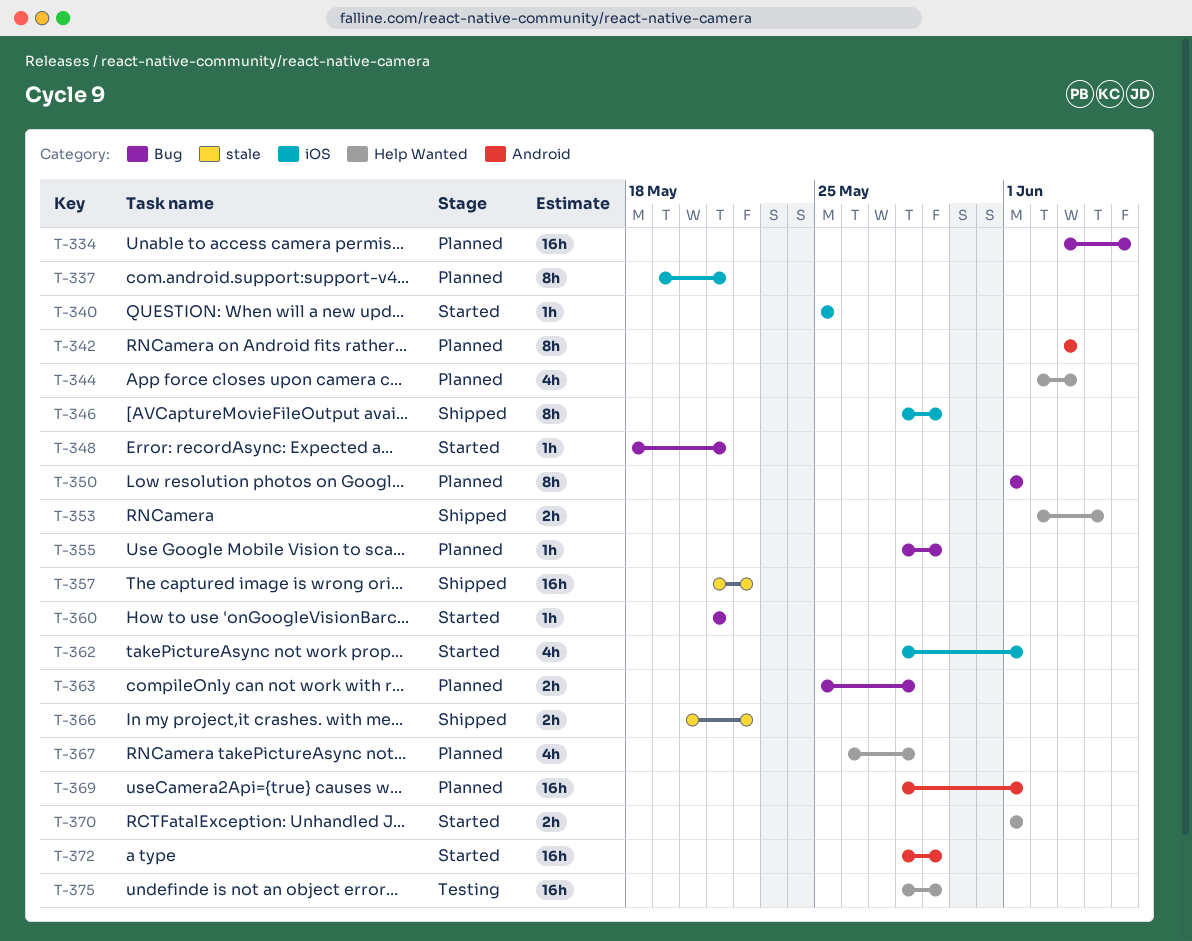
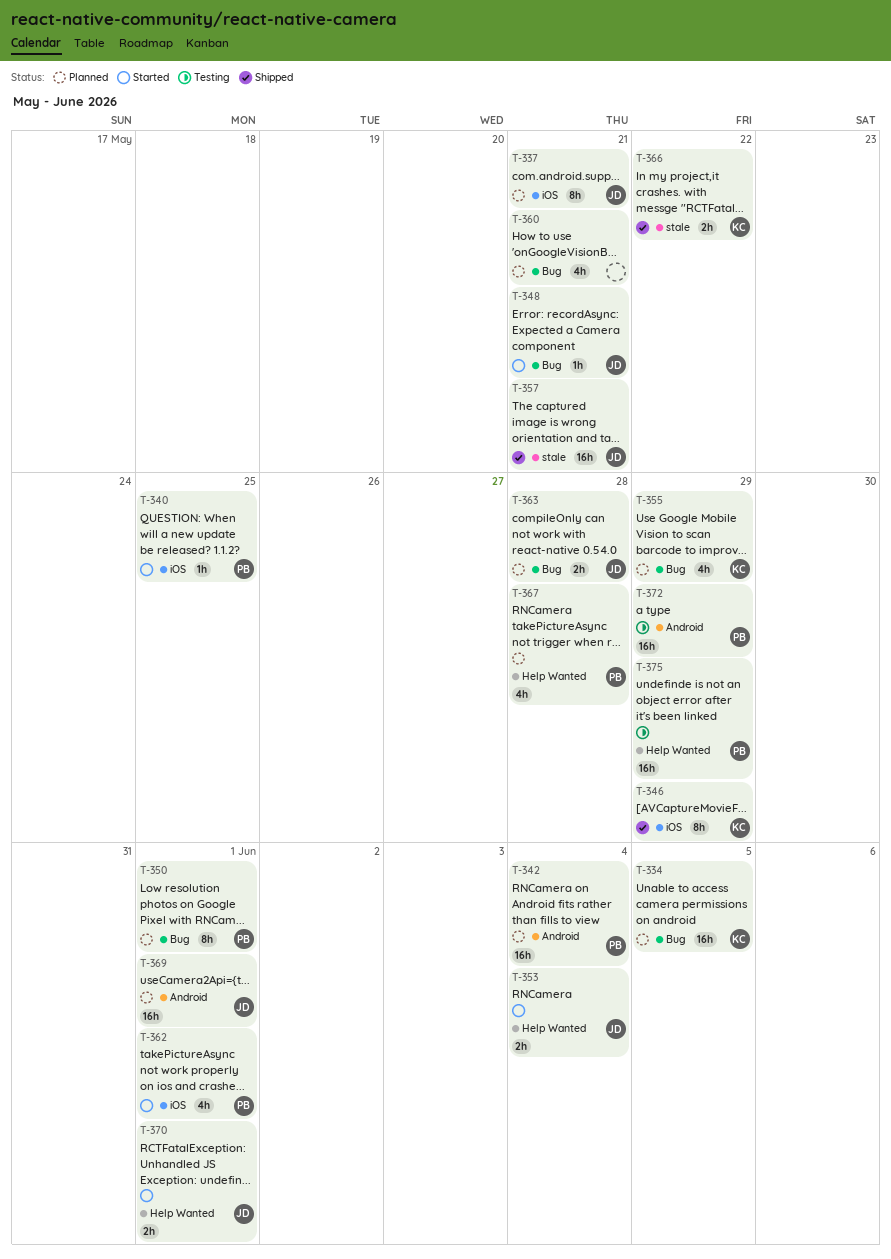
T-342, estimate: 8h -> 16h
T-342, due: Jun 3 -> Jun 4
T-344: present -> none
T-353, status: Shipped -> Started
T-355, estimate: 1h -> 4h
T-357, due: May 22 -> May 21
T-360, status: Started -> Planned
T-360, estimate: 1h -> 4h
T-372, status: Started -> Testing

